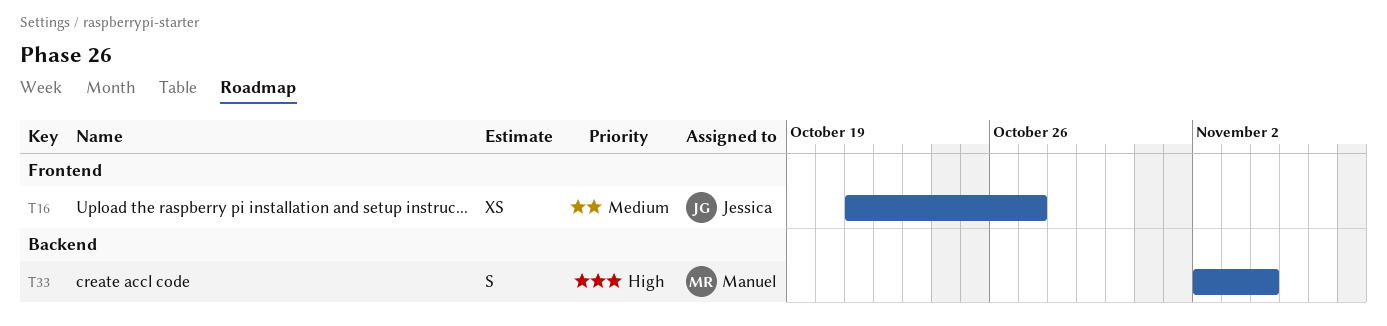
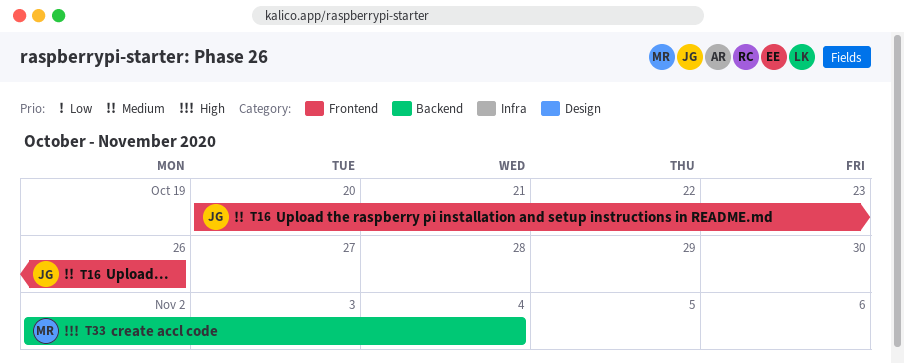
T16, start: Oct 21 -> Oct 20
T16, due: Oct 27 -> Oct 26

